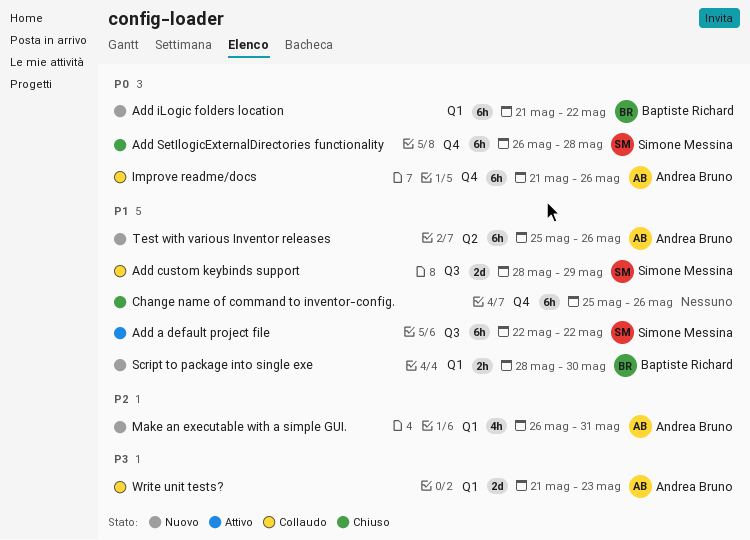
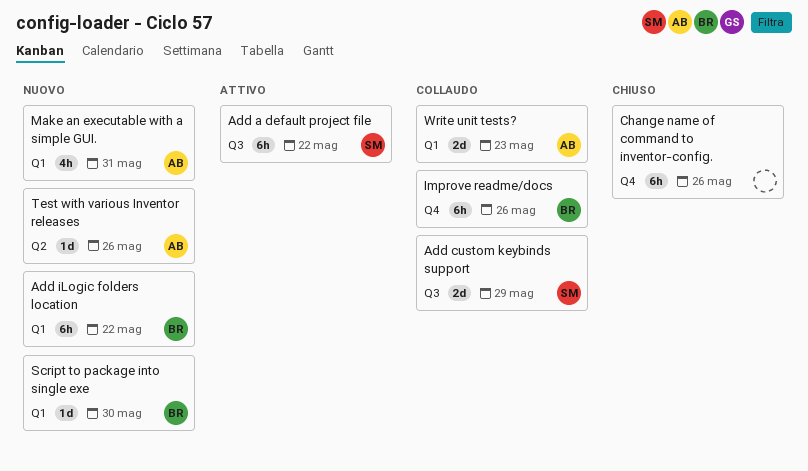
Add SetIlogicExternalDirectories functionality: present -> none
Improve readme/docs, owner: Andrea Bruno -> Baptiste Richard
Script to package into single exe, estimate: 2h -> 1d
Test with various Inventor releases, estimate: 6h -> 1d

